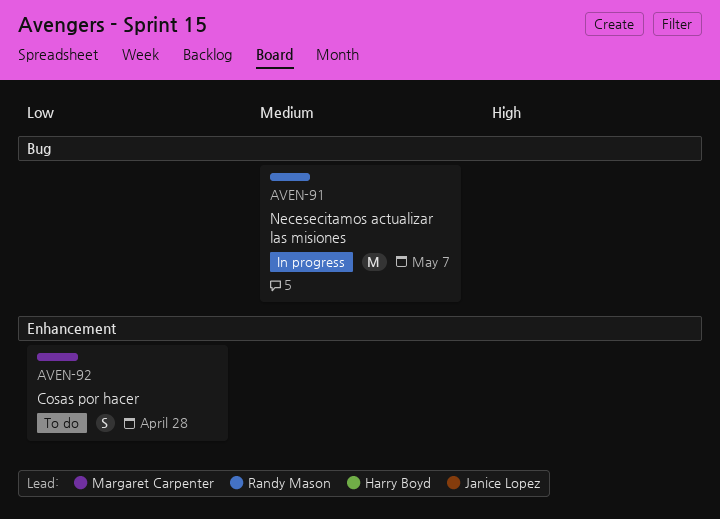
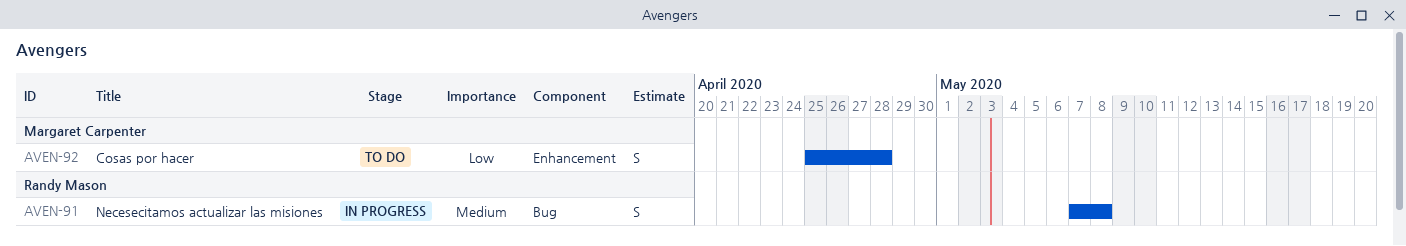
AVEN-91, estimate: M -> S
AVEN-91, due: May 7 -> May 8

